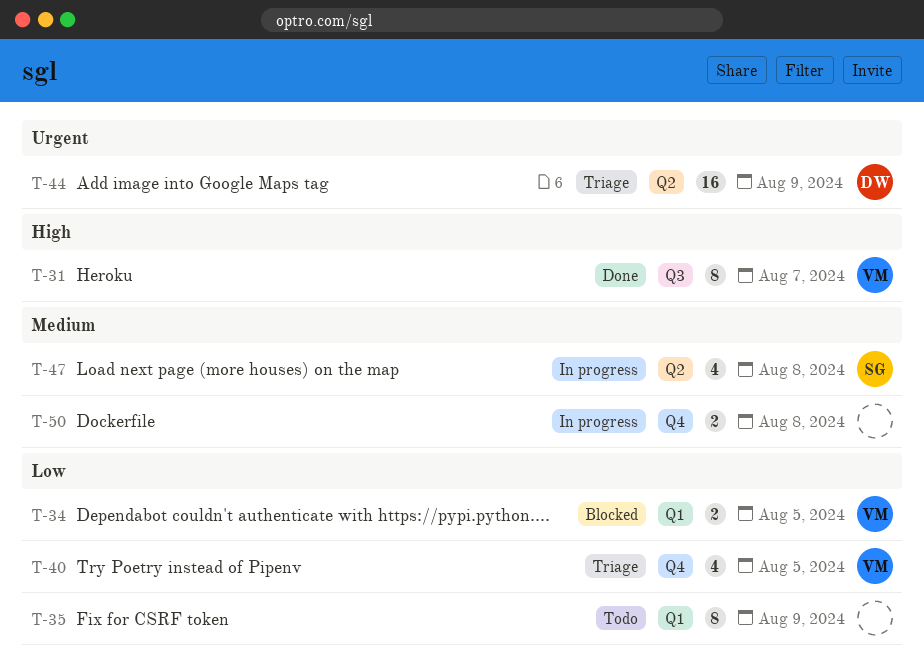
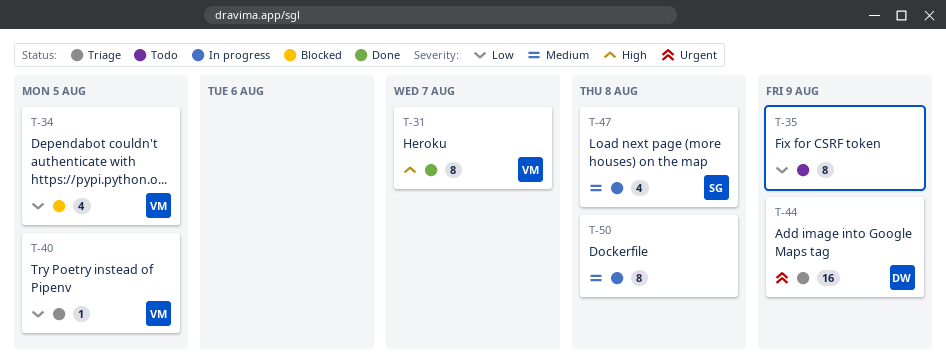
T-34, estimate: 2 -> 4
T-40, estimate: 4 -> 1
T-50, estimate: 2 -> 8

